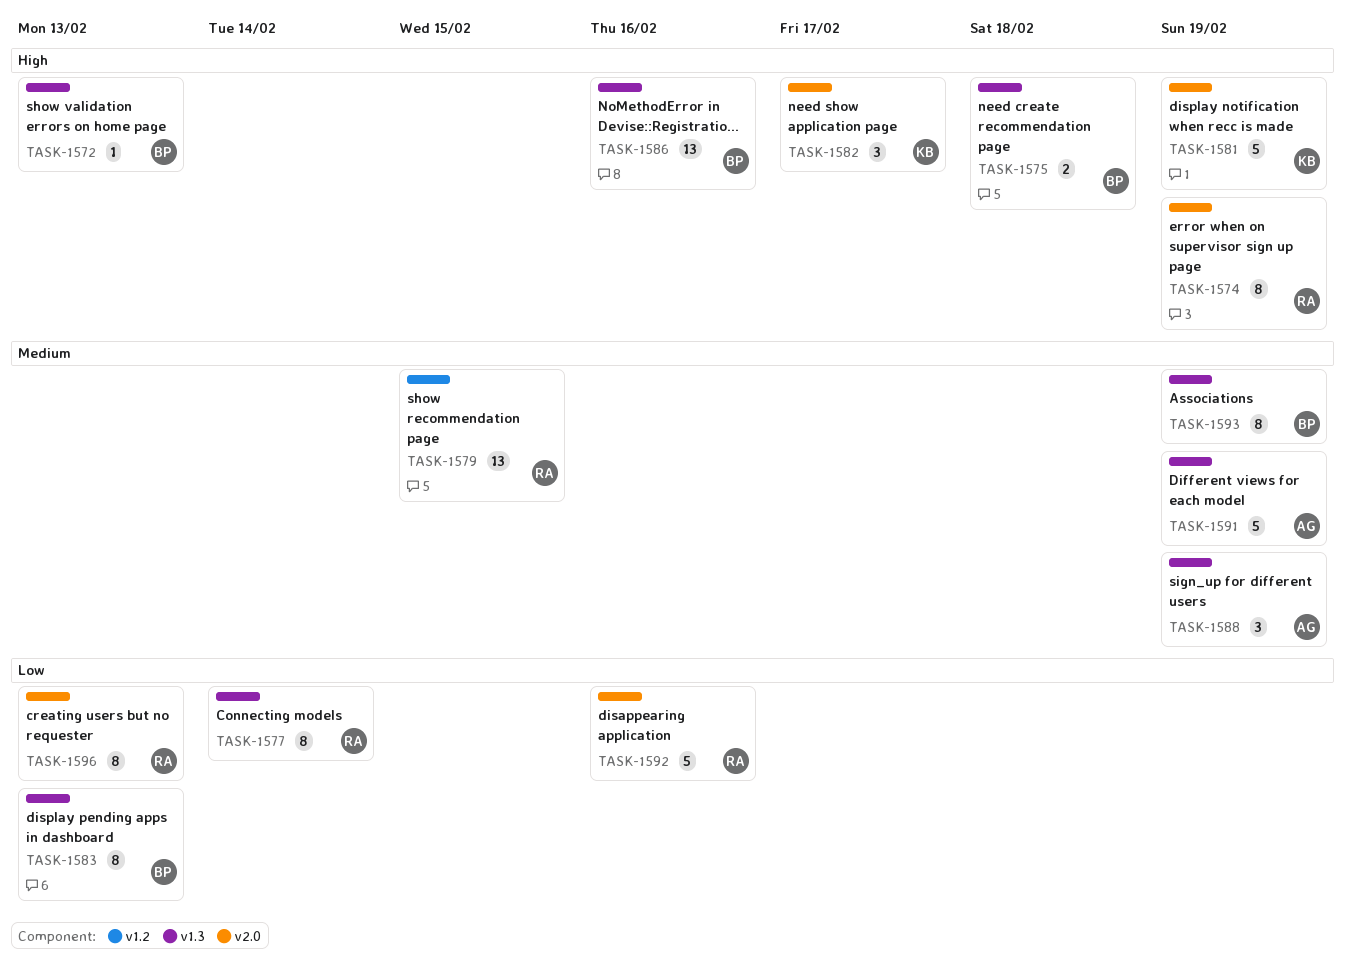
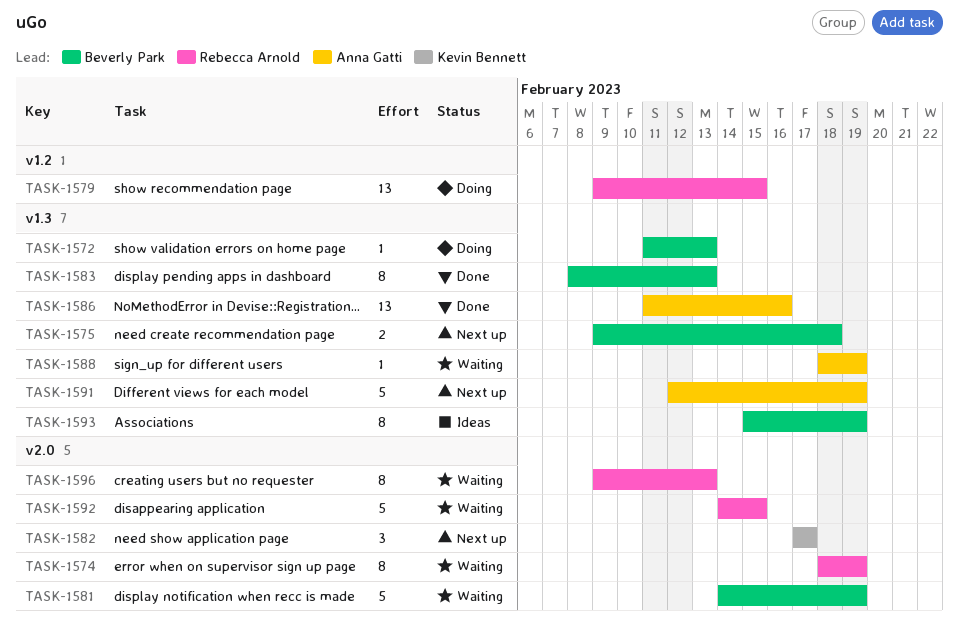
TASK-1577: present -> none
TASK-1581, owner: Kevin Bennett -> Beverly Park
TASK-1586, owner: Beverly Park -> Anna Gatti
TASK-1588, estimate: 3 -> 1
TASK-1592, due: Feb 16 -> Feb 15

